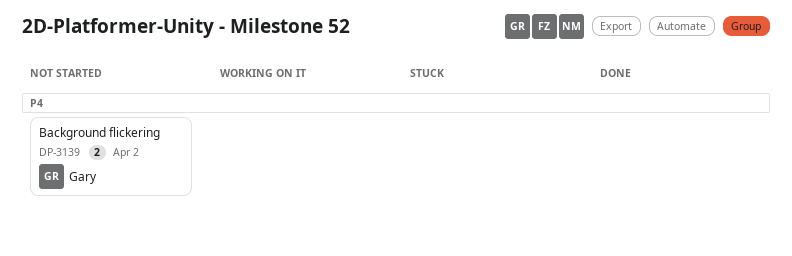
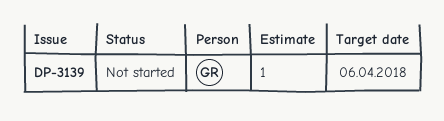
DP-3139, estimate: 2 -> 1
DP-3139, due: Apr 2 -> Apr 6

